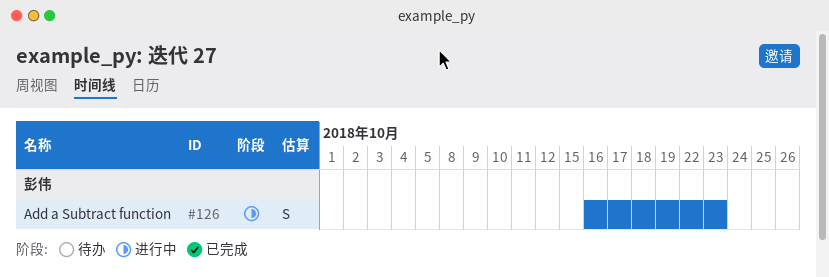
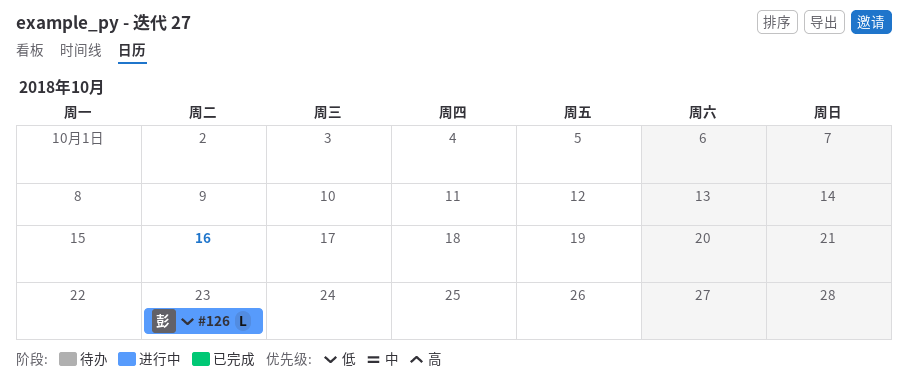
#126, estimate: S -> L
#126, start: Oct 16 -> Oct 23

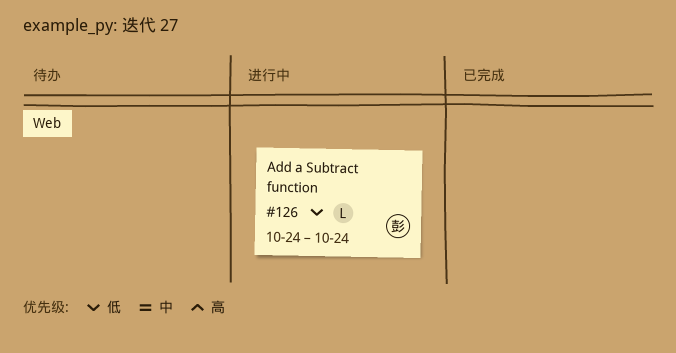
#126, start: Oct 23 -> Oct 24
#126, due: Oct 23 -> Oct 24

